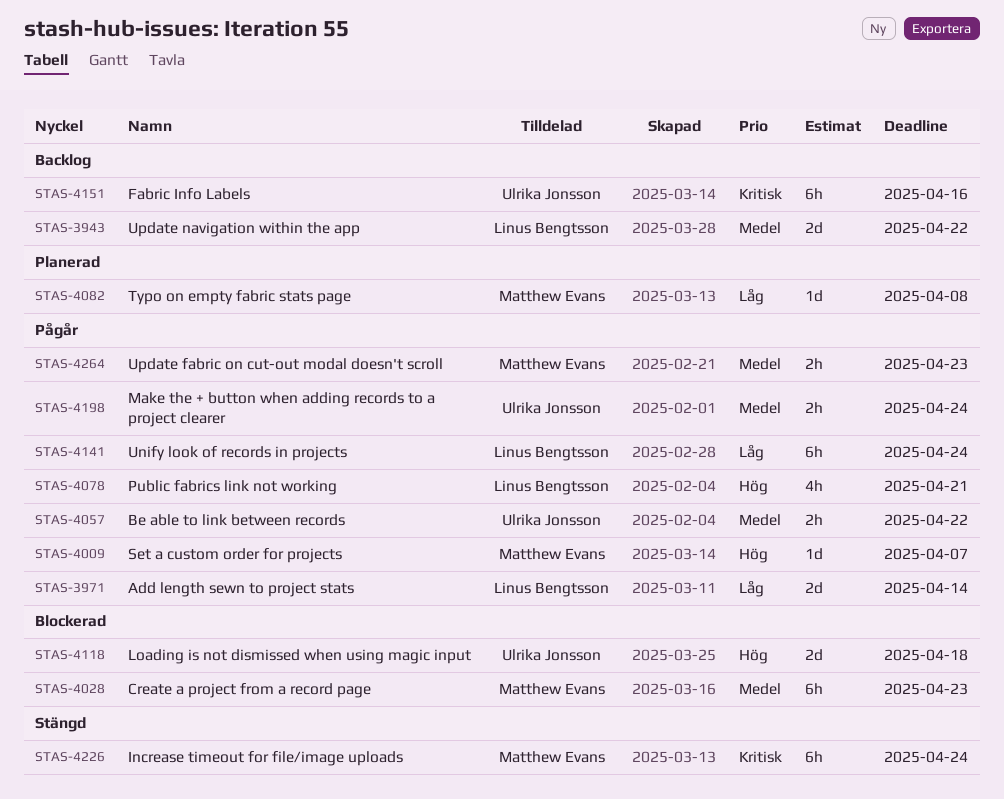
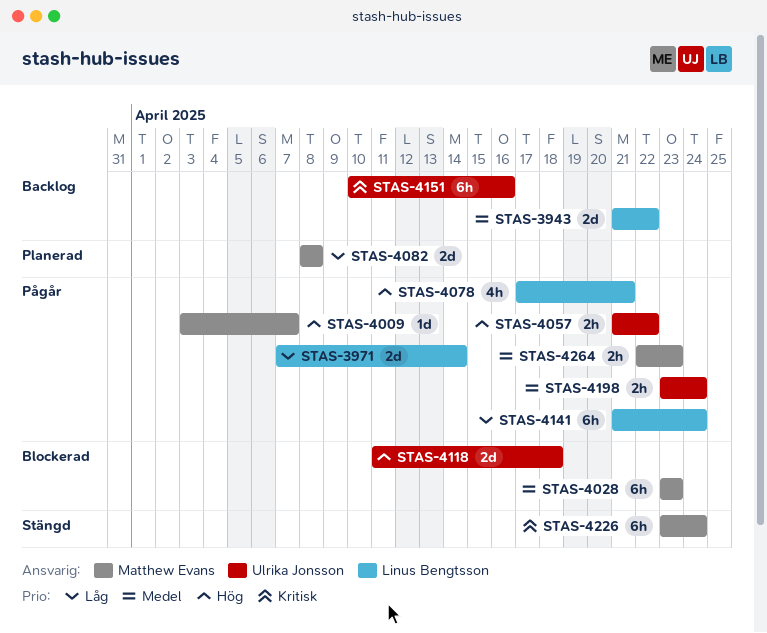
STAS-4057, priority: Medel -> Hög
STAS-4082, estimate: 1d -> 2d

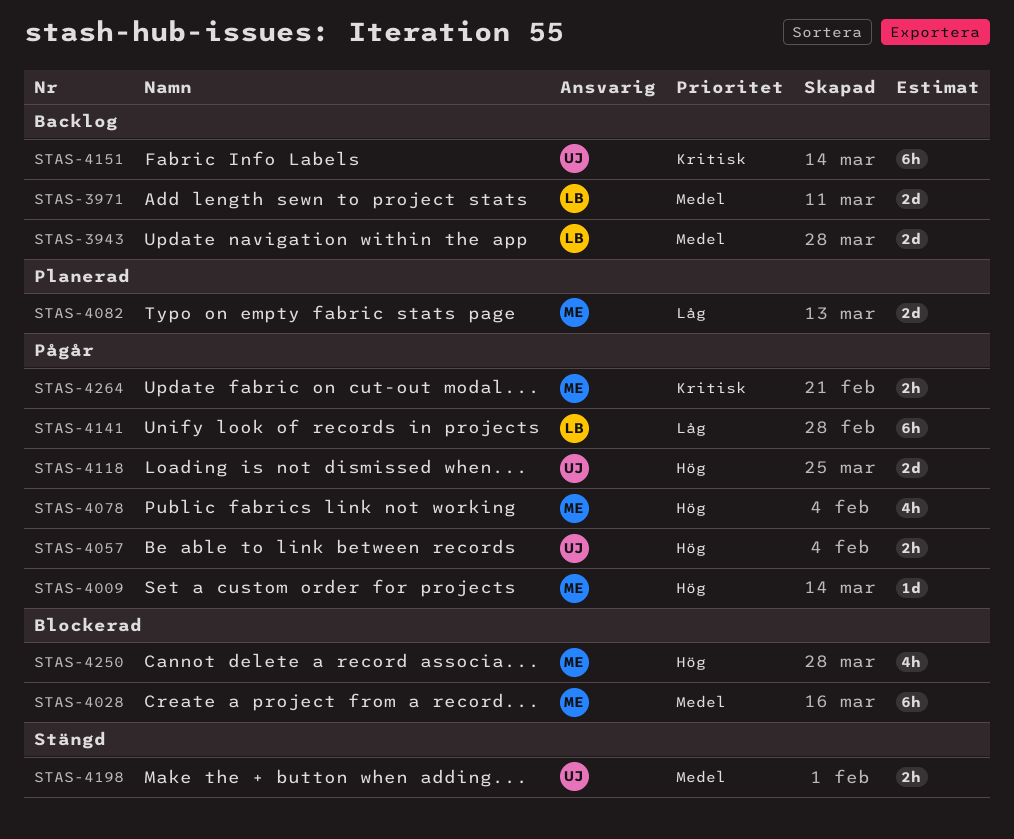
STAS-3971, status: Pågår -> Backlog
STAS-3971, priority: Låg -> Medel
STAS-4078, owner: Linus Bengtsson -> Matthew Evans
STAS-4118, status: Blockerad -> Pågår
STAS-4198, status: Pågår -> Stängd
STAS-4226: present -> none
STAS-4250: none -> present
STAS-4264, priority: Medel -> Kritisk

